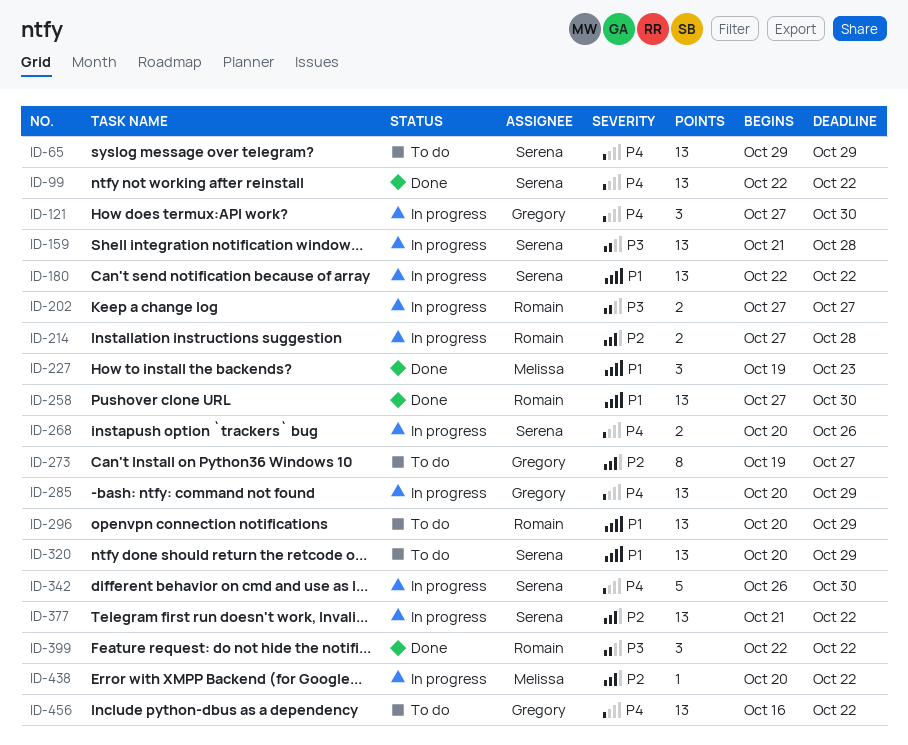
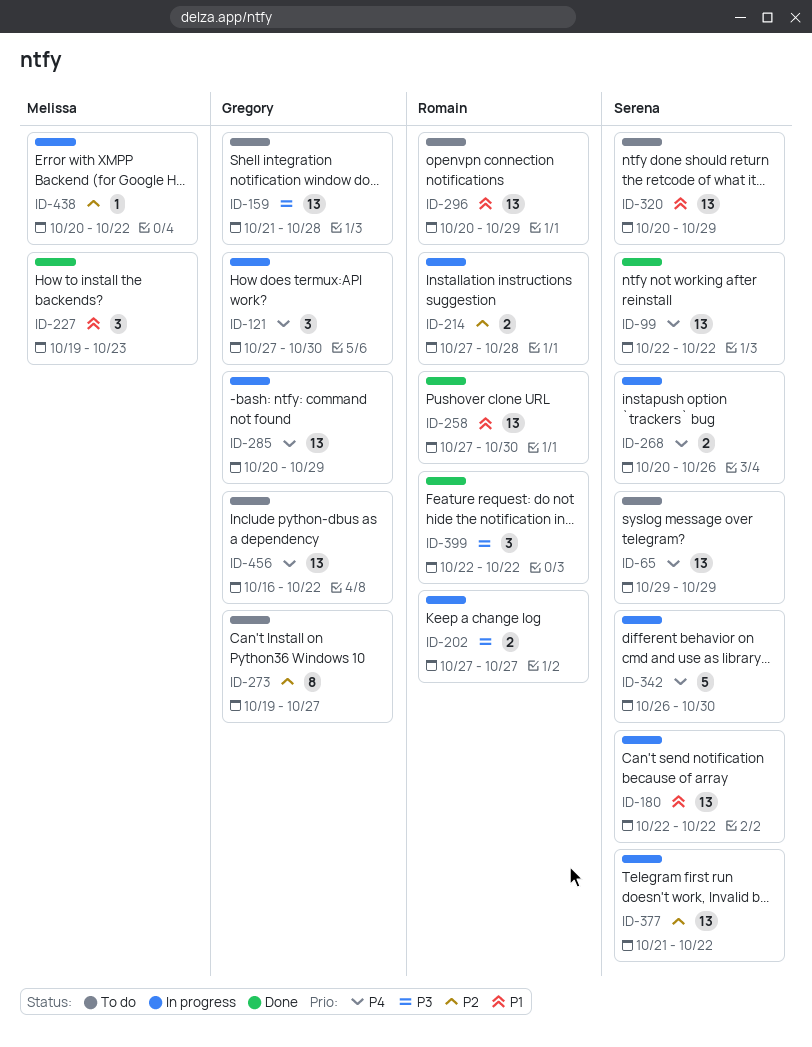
ID-159, status: In progress -> To do
ID-159, owner: Serena -> Gregory

